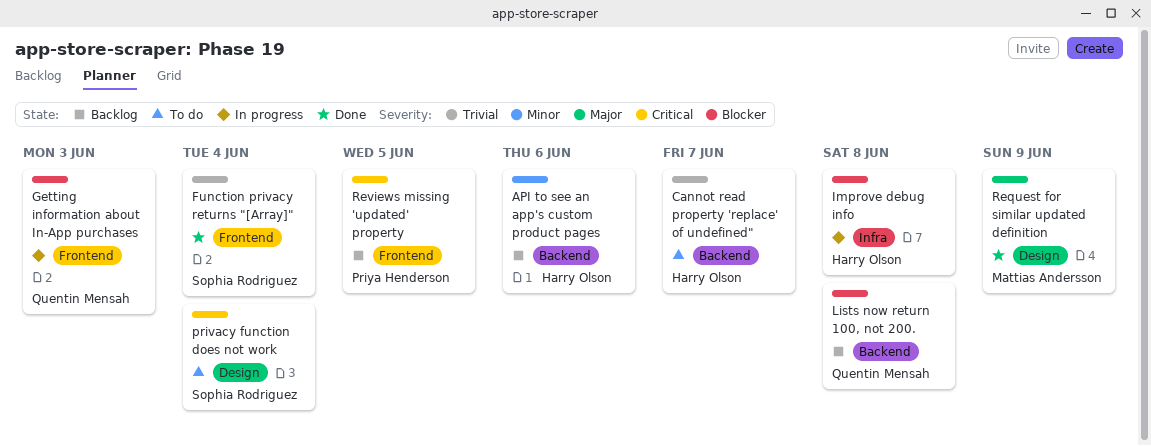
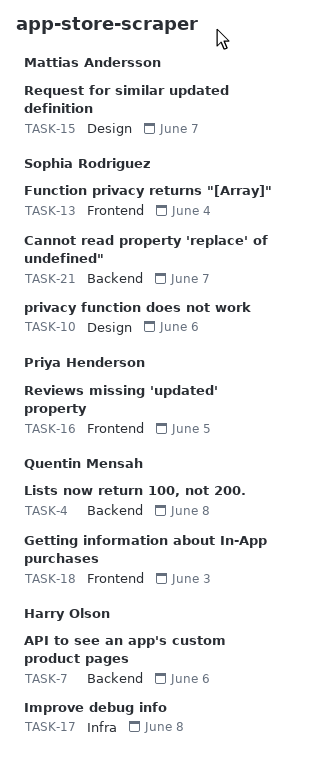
Cannot read property 'replace' of undefined", owner: Harry Olson -> Sophia Rodriguez
privacy function does not work, due: Jun 4 -> Jun 6
Request for similar updated definition, due: Jun 9 -> Jun 7

